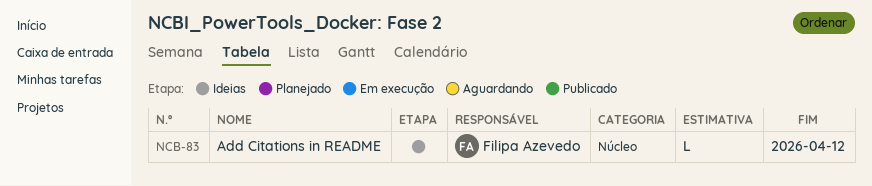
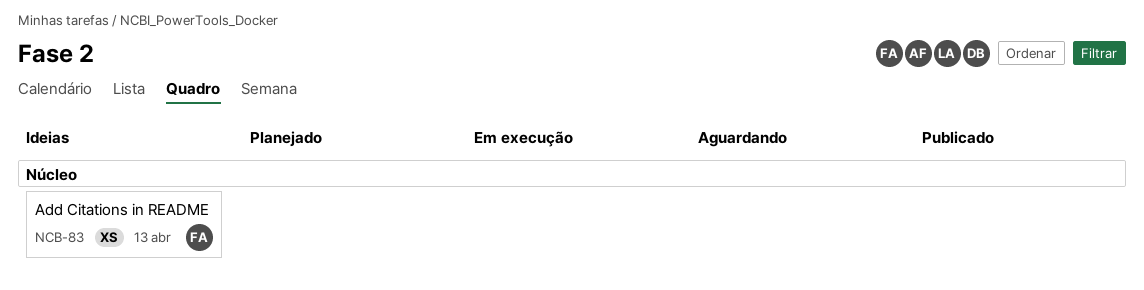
NCB-83, estimate: L -> XS
NCB-83, due: Apr 12 -> Apr 13

